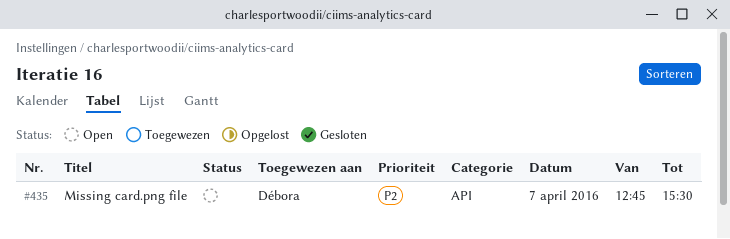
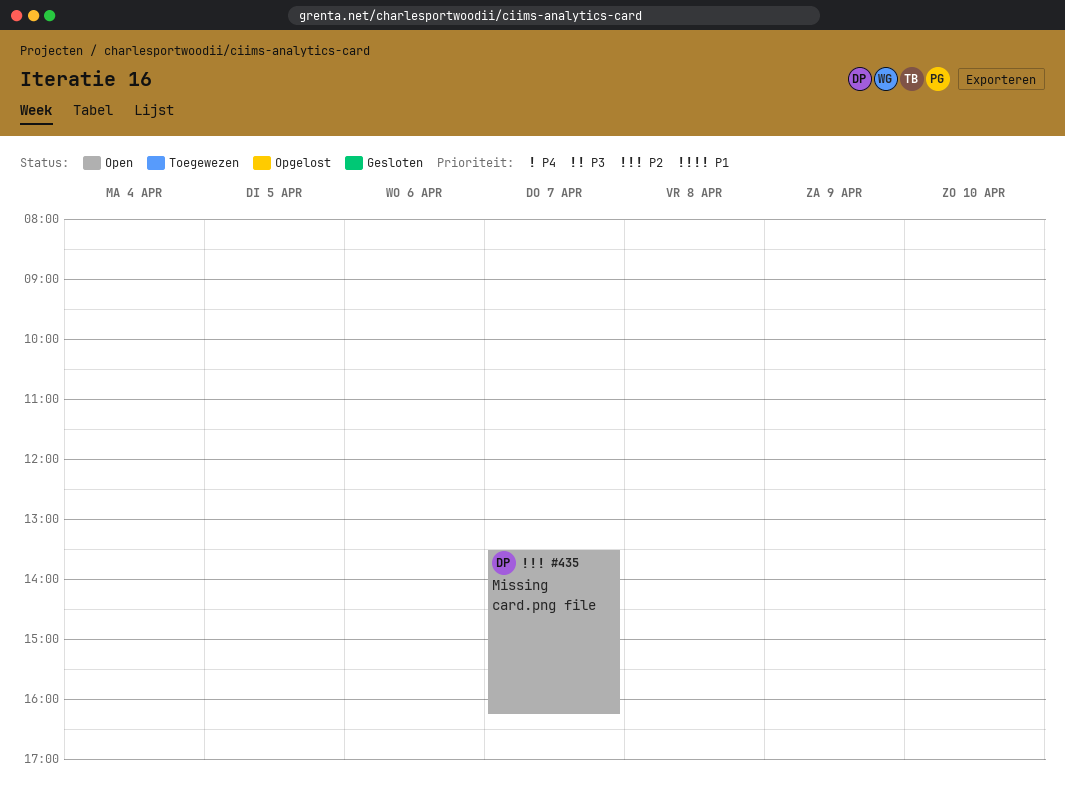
#435, begins: 12:45 -> 13:30
#435, ends: 15:30 -> 16:15

